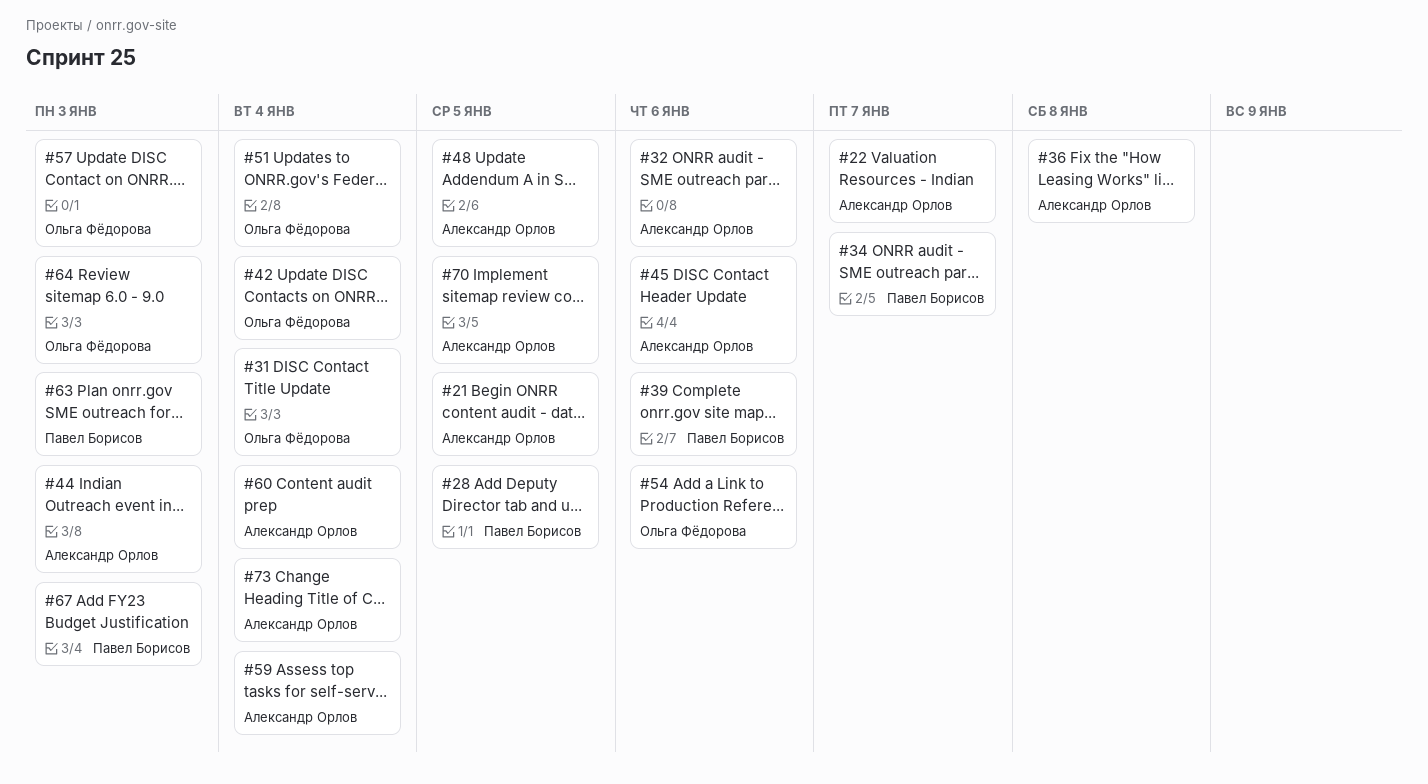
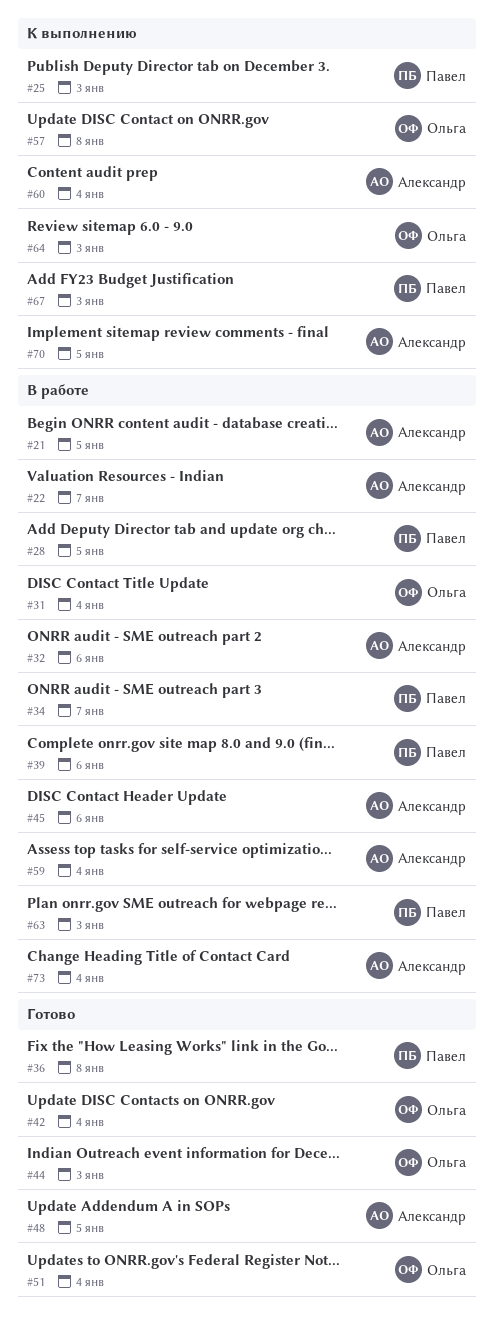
#25: none -> present
#36, owner: Александр Орлов -> Павел Борисов
#44, owner: Александр Орлов -> Ольга Фёдорова
#54: present -> none
#57, due: Jan 3 -> Jan 8

